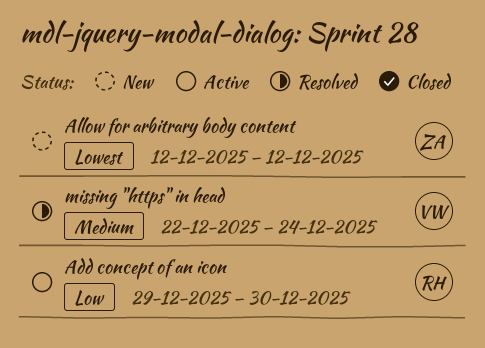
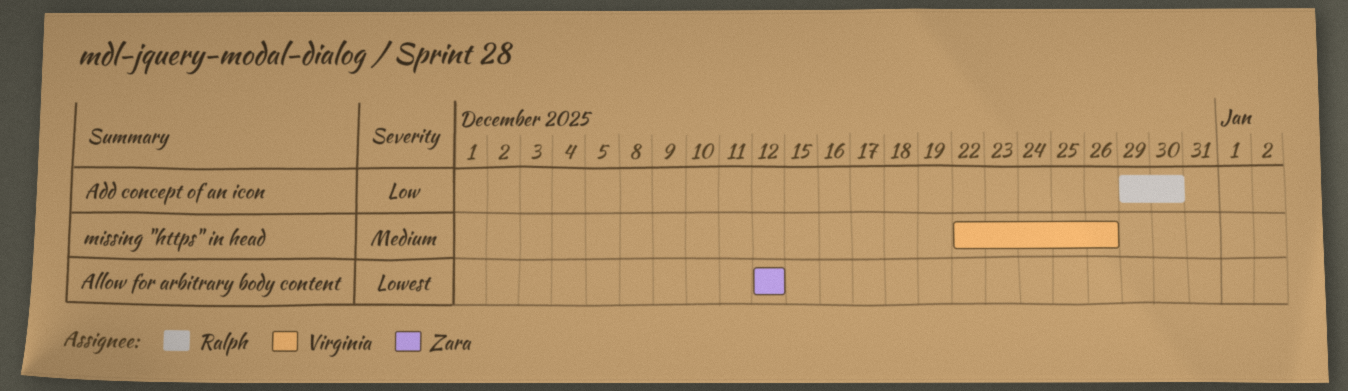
missing "https" in head, due: Dec 24 -> Dec 26

